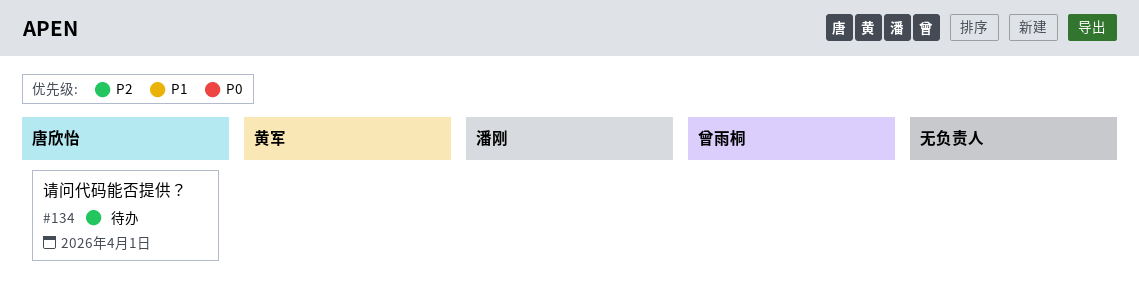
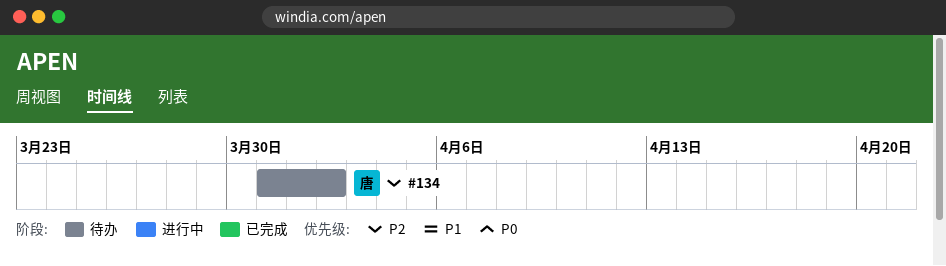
#134, due: Apr 1 -> Apr 2

